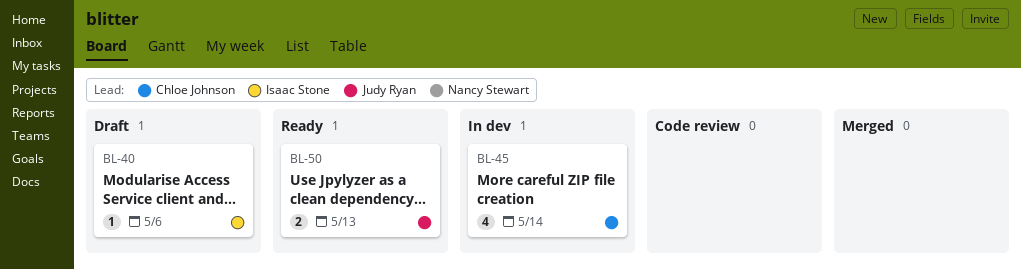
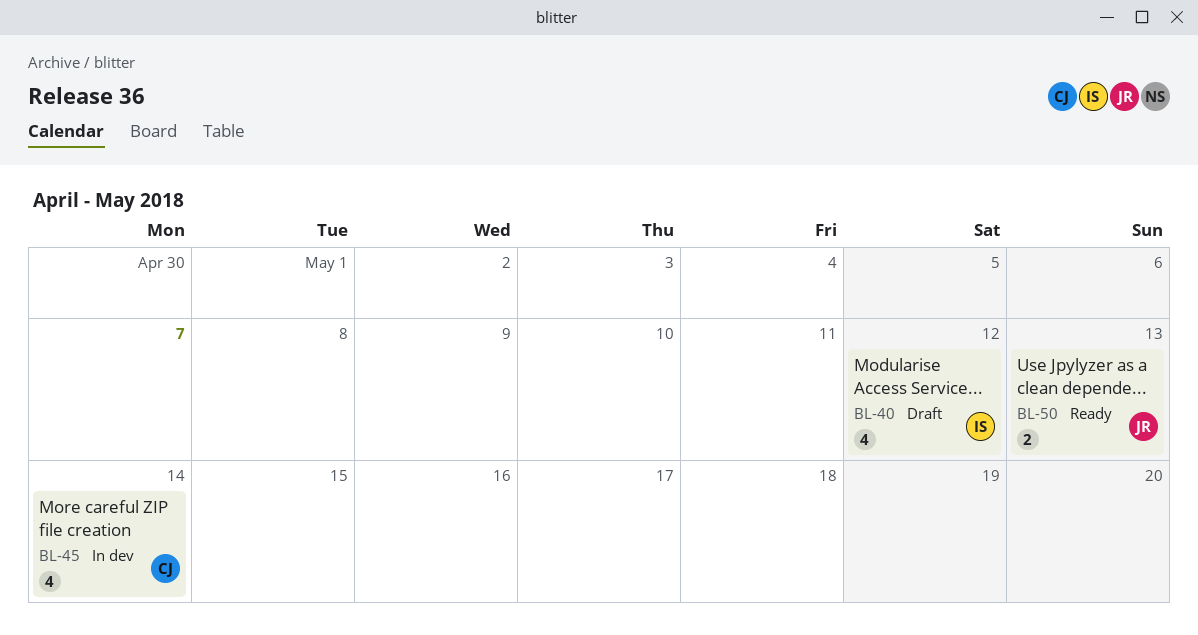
BL-40, estimate: 1 -> 4
BL-40, due: May 6 -> May 12

